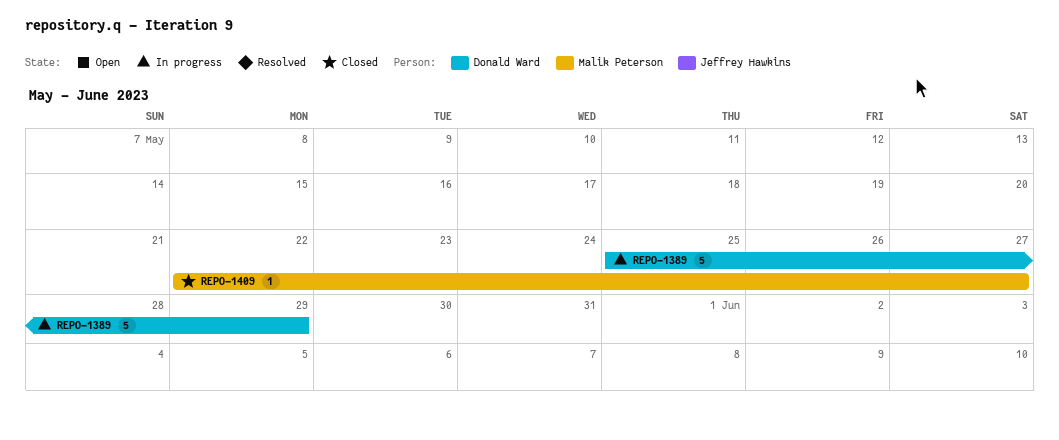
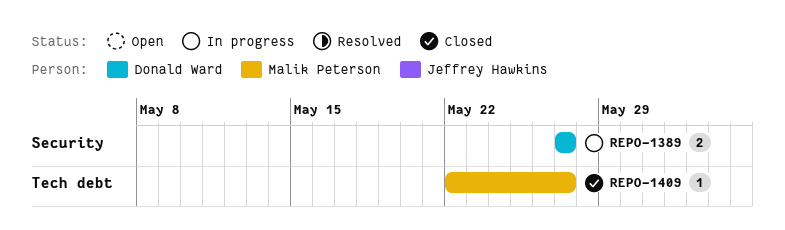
REPO-1389, estimate: 5 -> 2
REPO-1389, start: May 25 -> May 27
REPO-1389, due: May 29 -> May 27

